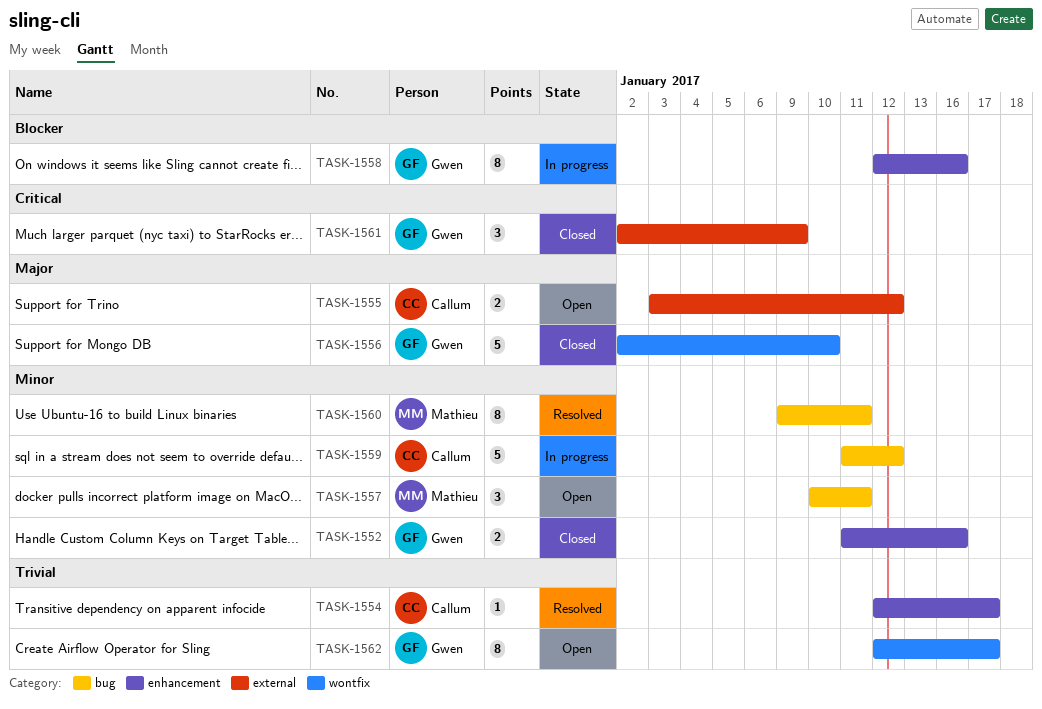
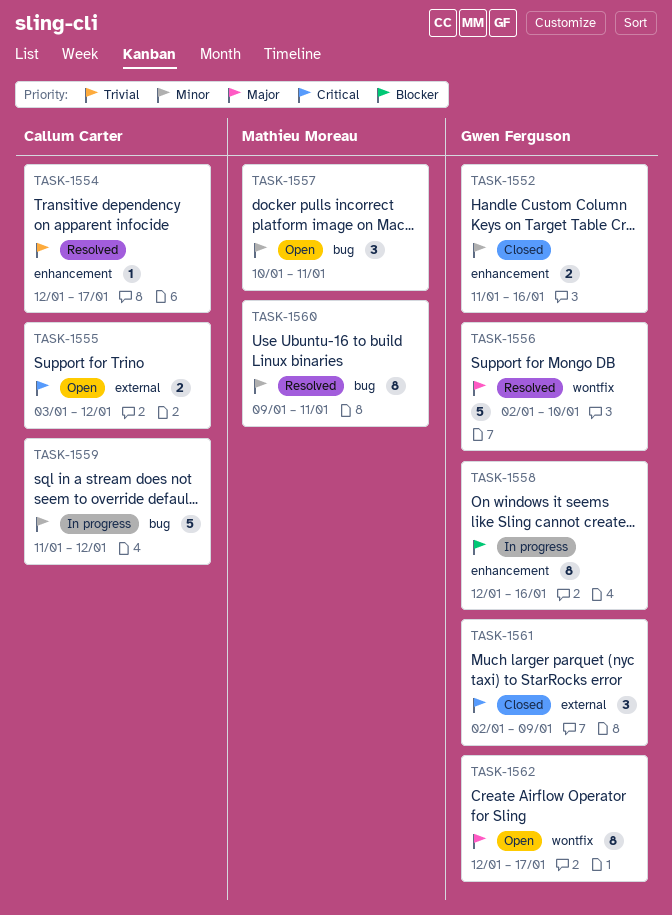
TASK-1555, priority: Major -> Critical
TASK-1556, status: Closed -> Resolved
TASK-1562, priority: Trivial -> Major

